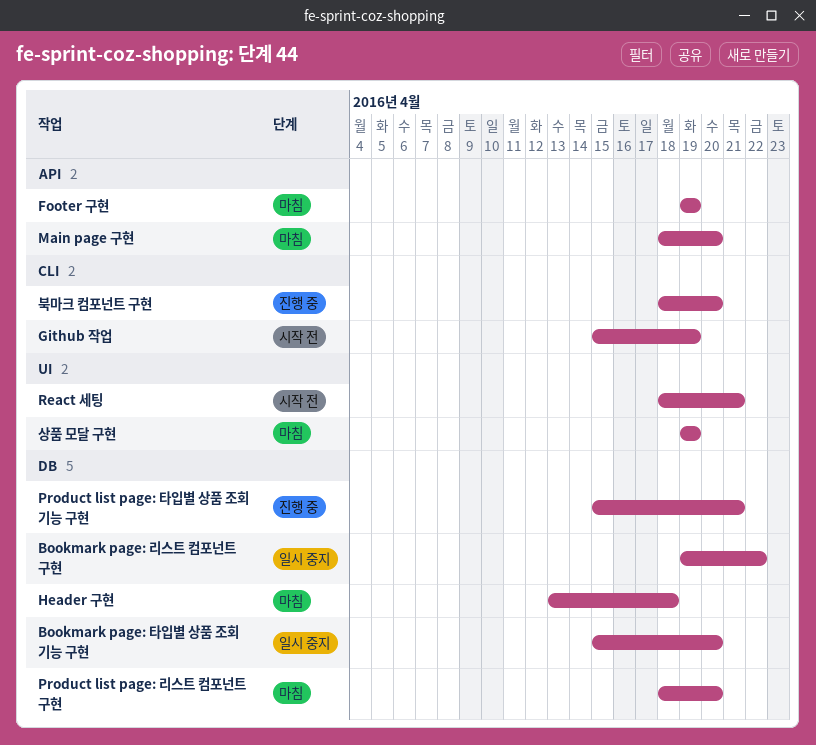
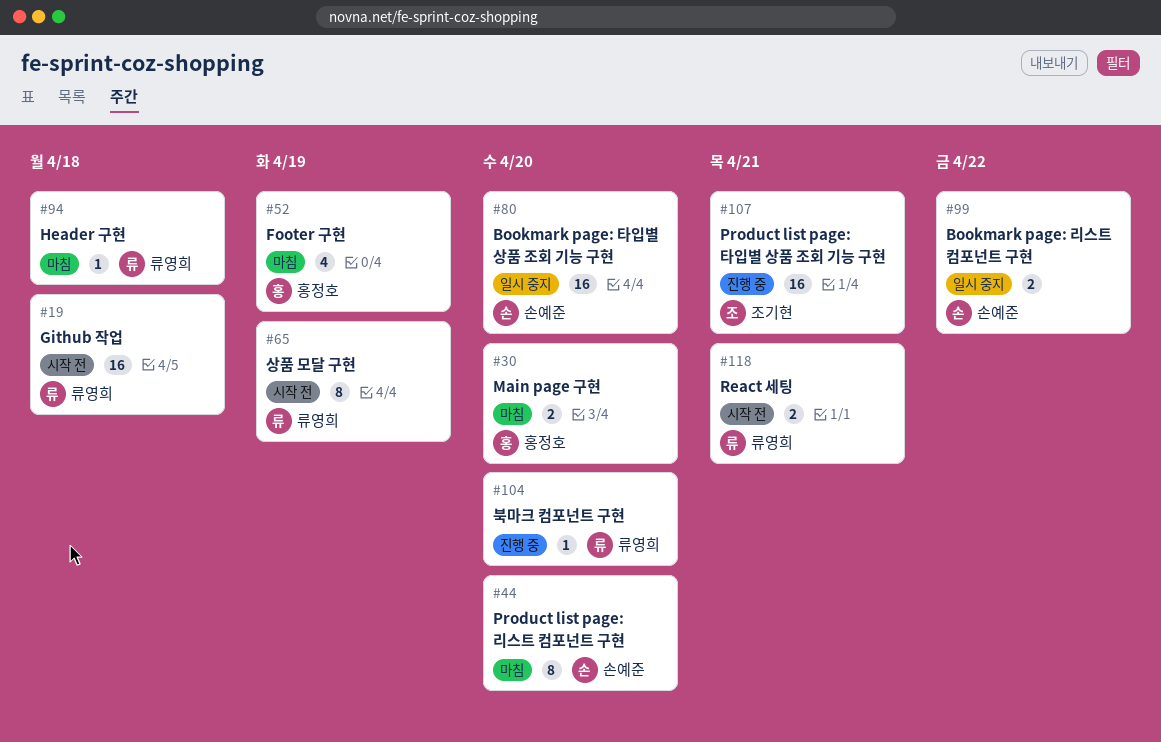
Github 작업, due: Apr 19 -> Apr 18
상품 모달 구현, status: 마침 -> 시작 전

